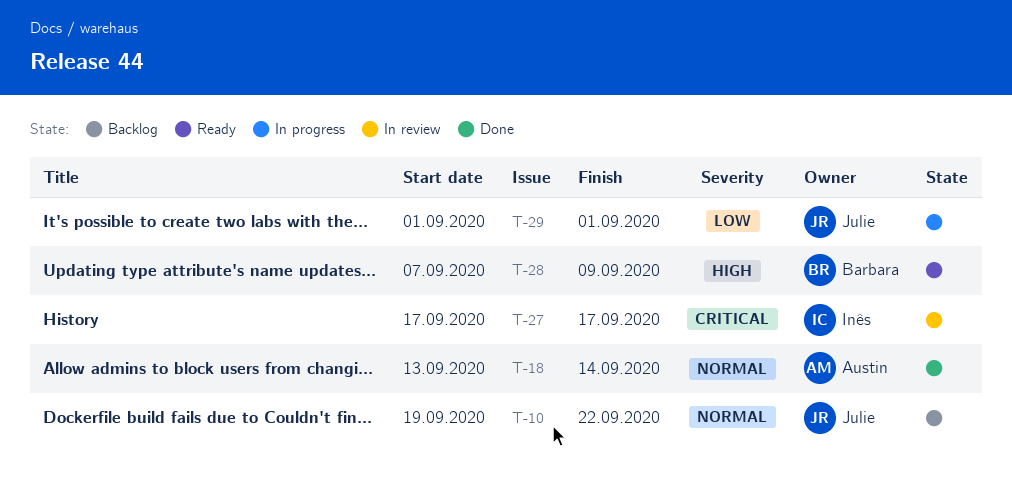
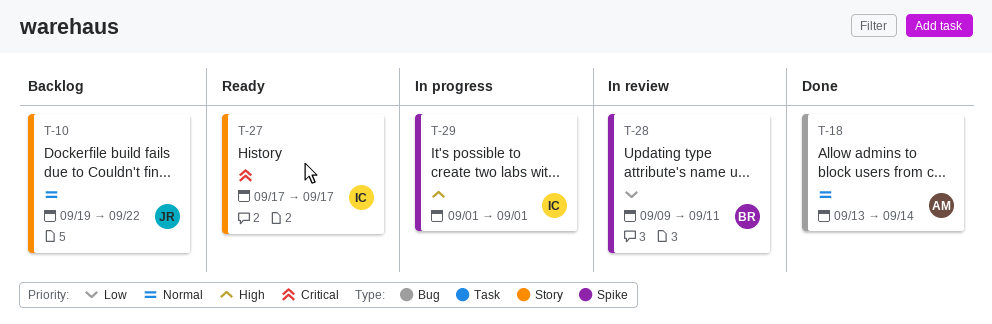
T-27, status: In review -> Ready
T-28, status: Ready -> In review
T-28, priority: High -> Low
T-28, start: Sep 7 -> Sep 9
T-28, due: Sep 9 -> Sep 11
T-29, owner: Julie -> Inês
T-29, priority: Low -> High

